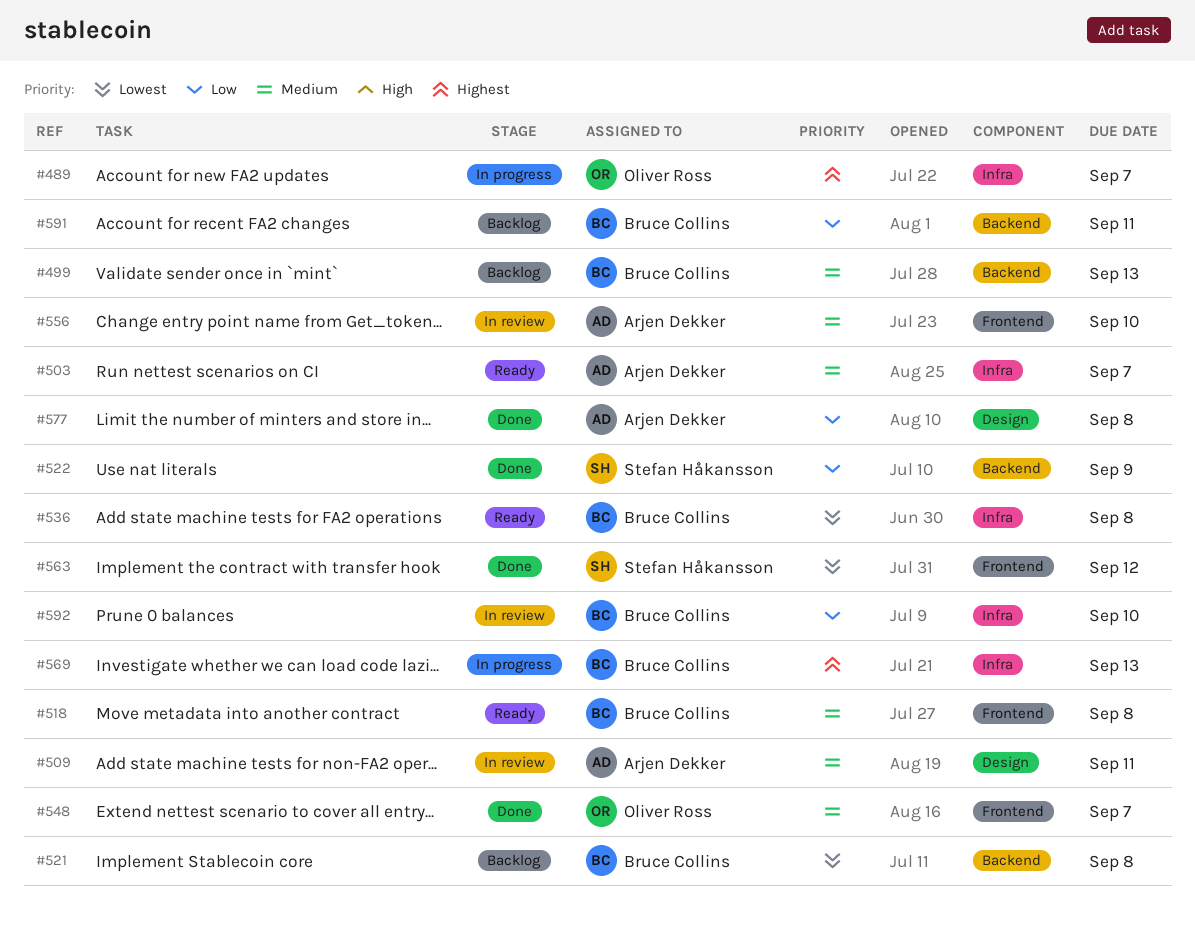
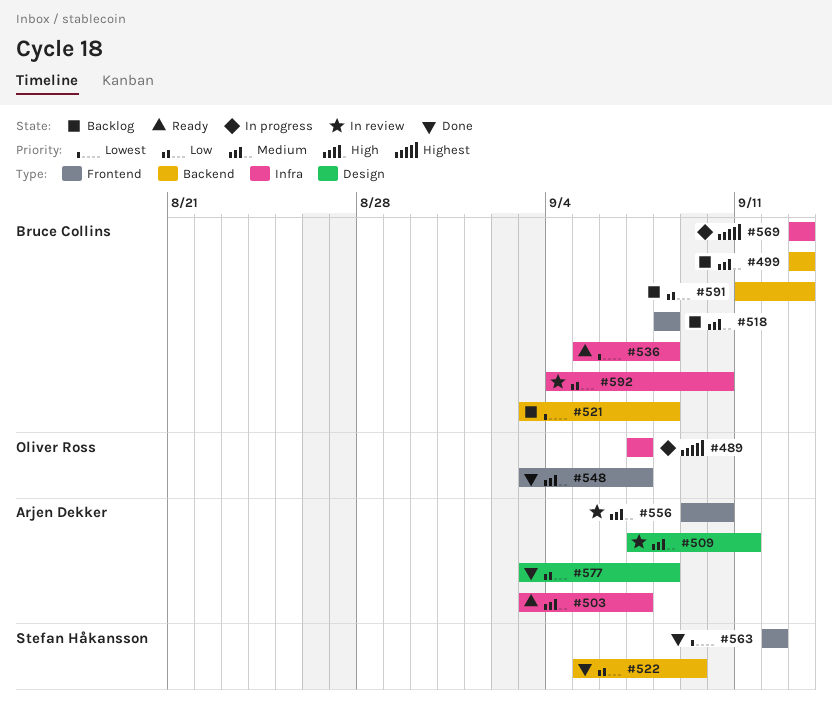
#518, status: Ready -> Backlog
#591, due: Sep 11 -> Sep 13

